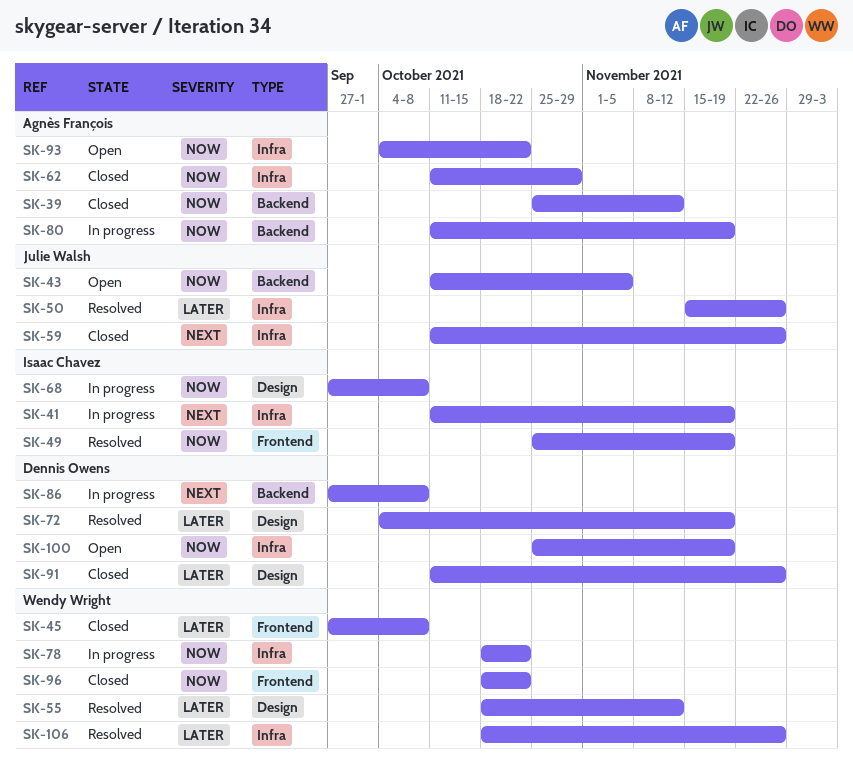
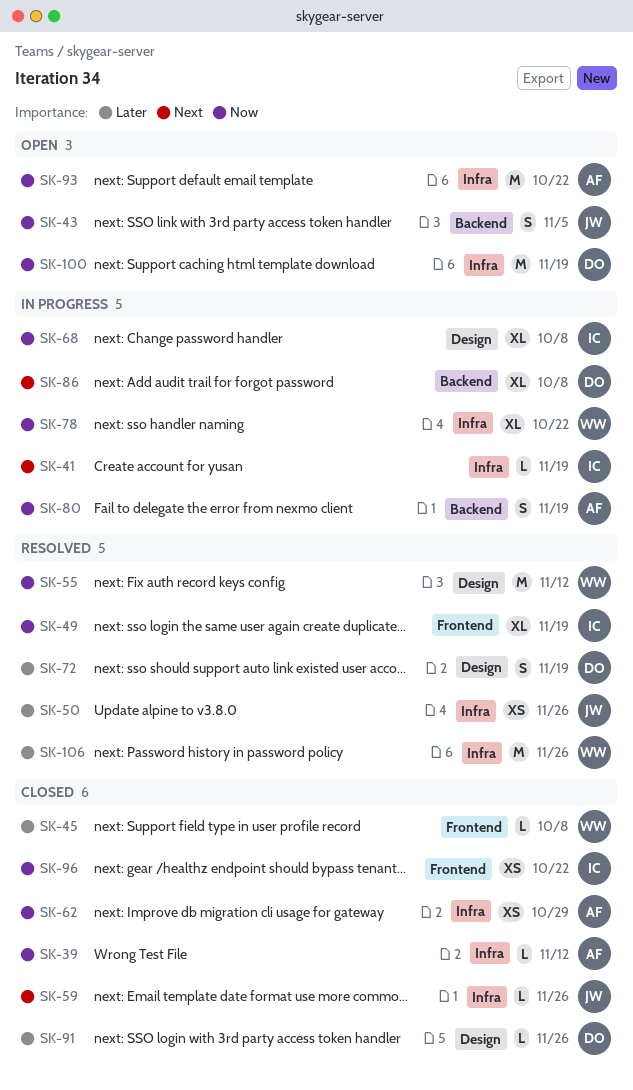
SK-39, label: Backend -> Infra
SK-55, priority: Later -> Now
SK-96, owner: Wendy Wright -> Isaac Chavez

